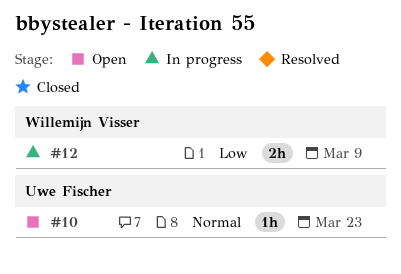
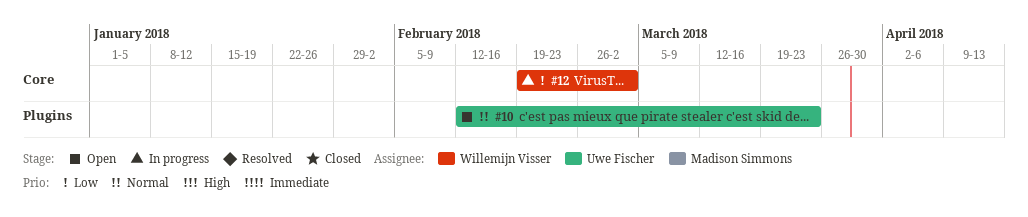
#12, due: Mar 9 -> Mar 2

